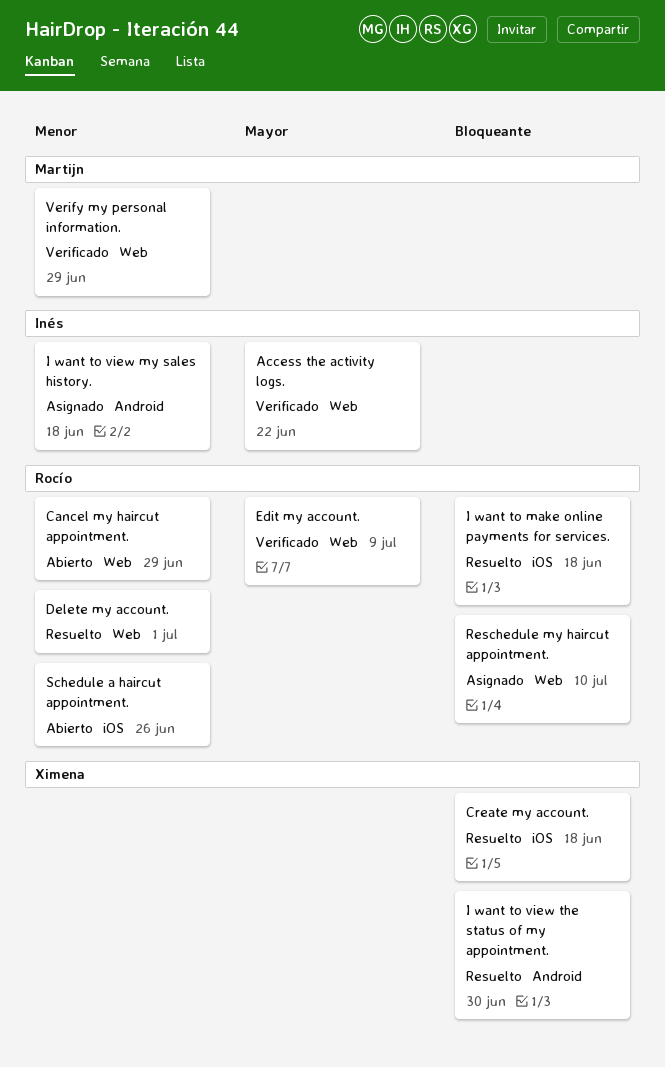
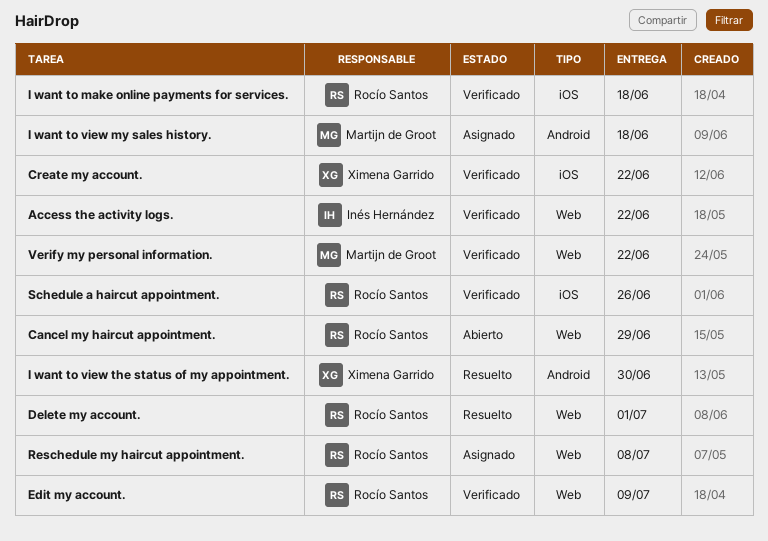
Create my account., status: Resuelto -> Verificado
Create my account., due: Jun 18 -> Jun 22
I want to make online payments for services., status: Resuelto -> Verificado
I want to view my sales history., owner: Inés Hernández -> Martijn de Groot
Reschedule my haircut appointment., due: Jul 10 -> Jul 8
Schedule a haircut appointment., status: Abierto -> Verificado
Verify my personal information., due: Jun 29 -> Jun 22

